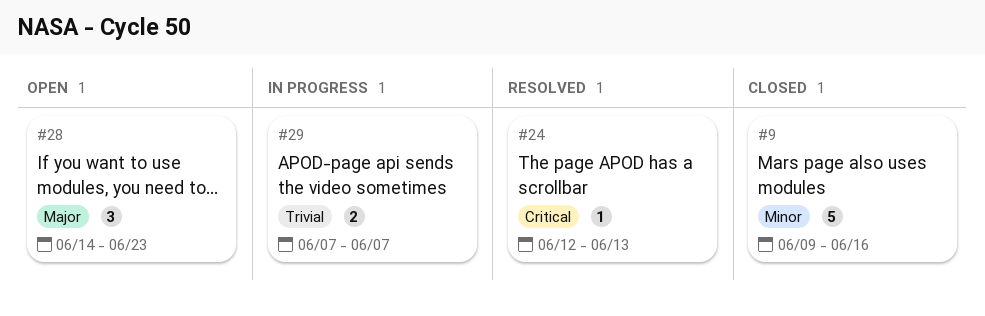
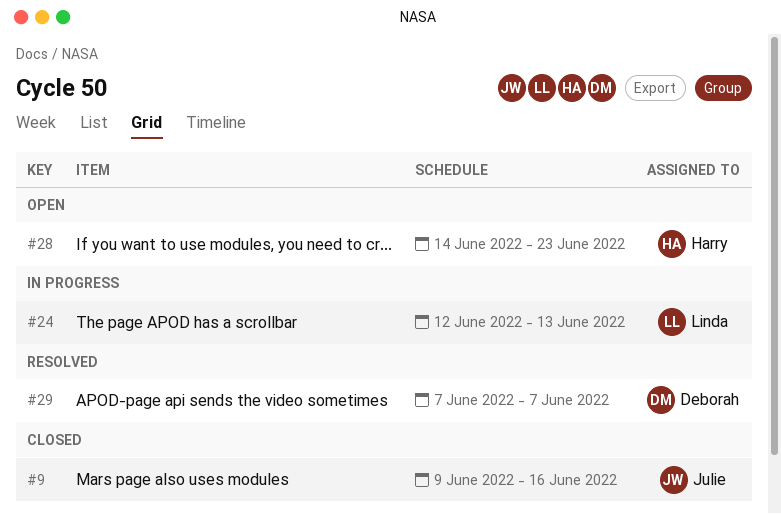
#24, status: Resolved -> In progress
#29, status: In progress -> Resolved

